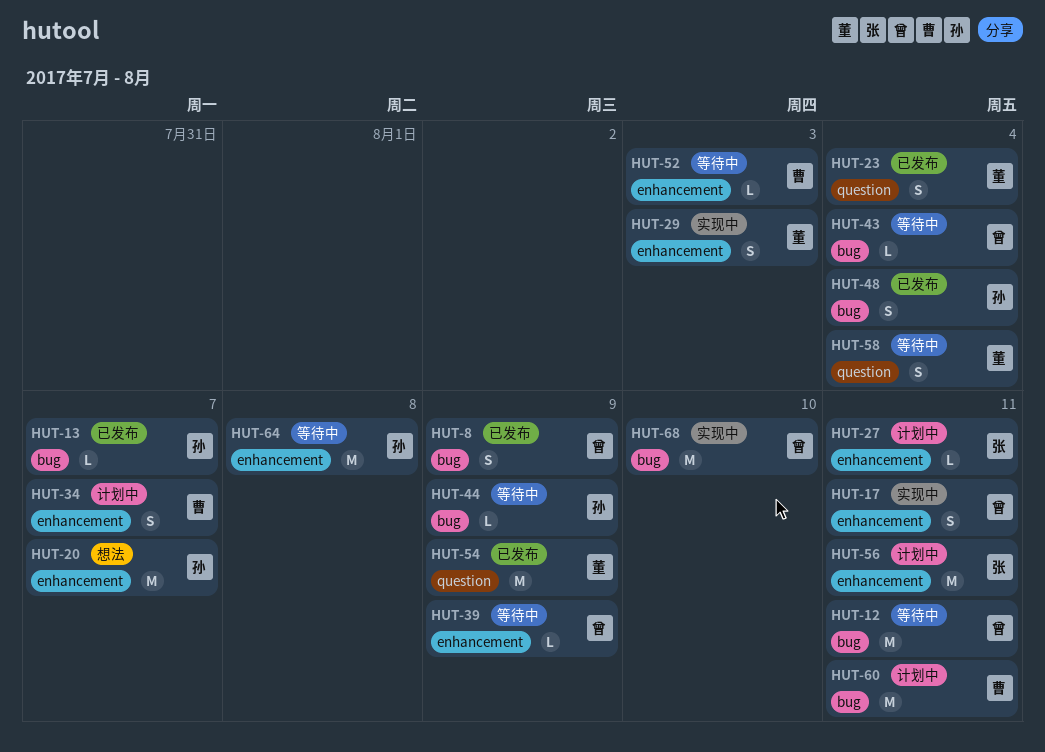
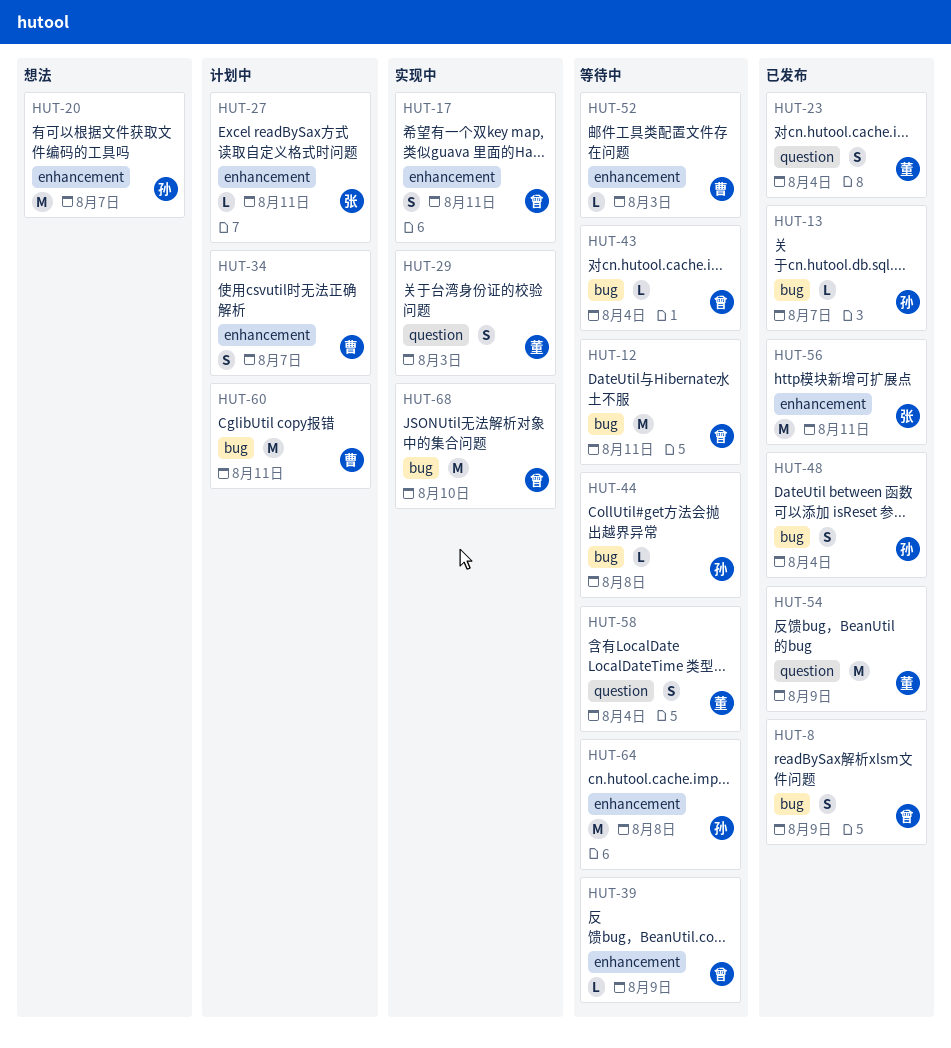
HUT-29, label: enhancement -> question
HUT-44, due: Aug 9 -> Aug 8
HUT-56, status: 计划中 -> 已发布

